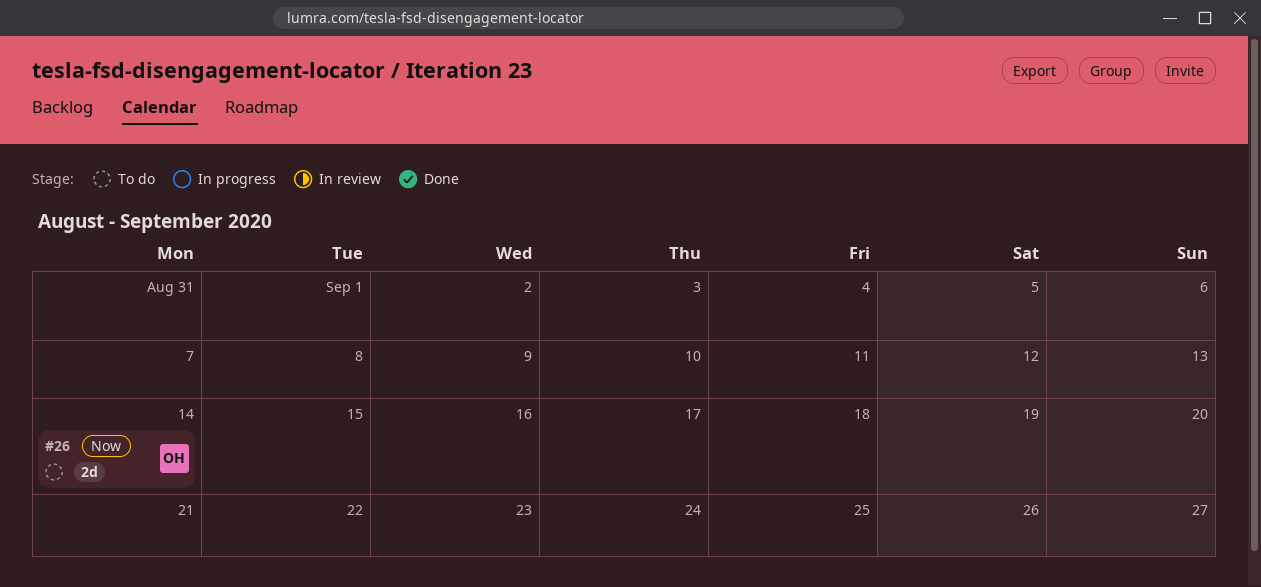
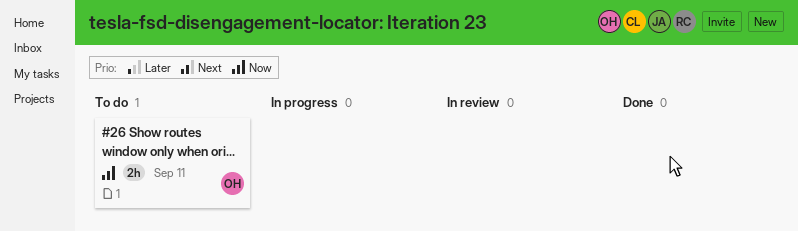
#26, estimate: 2d -> 2h
#26, due: Sep 14 -> Sep 11

